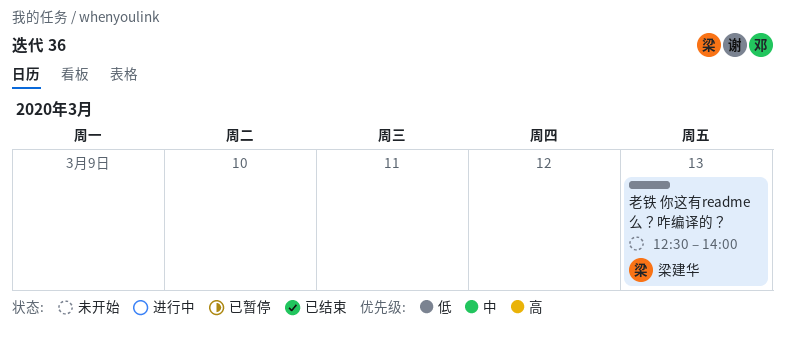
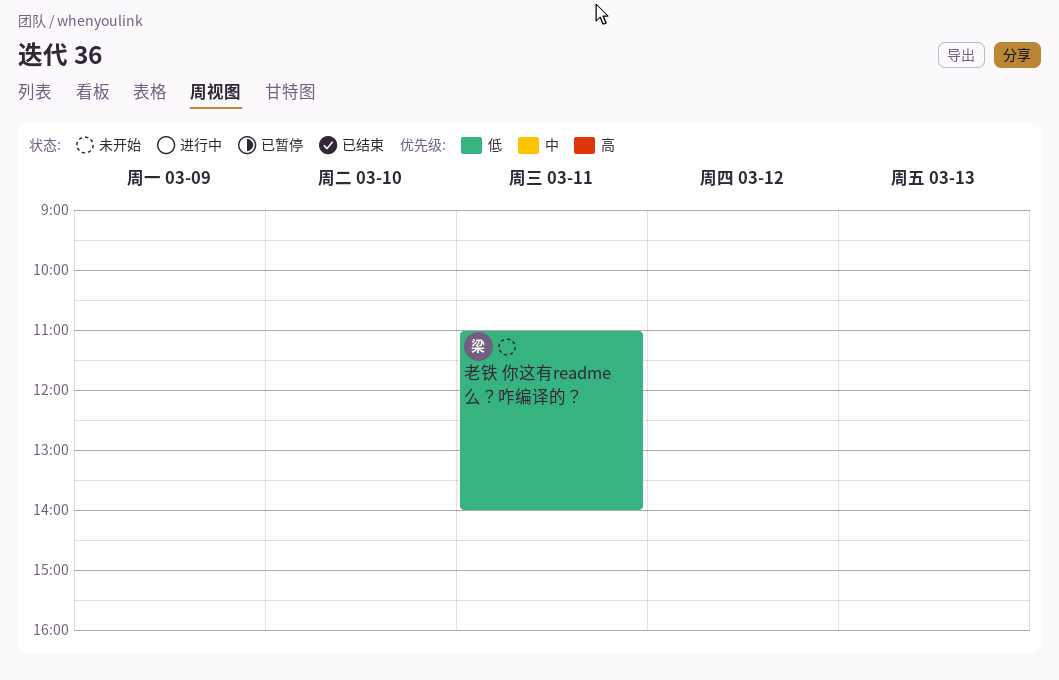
老铁 你这有readme么？咋编译的？, day: Mar 13 -> Mar 11
老铁 你这有readme么？咋编译的？, begins: 12:30 -> 11:00

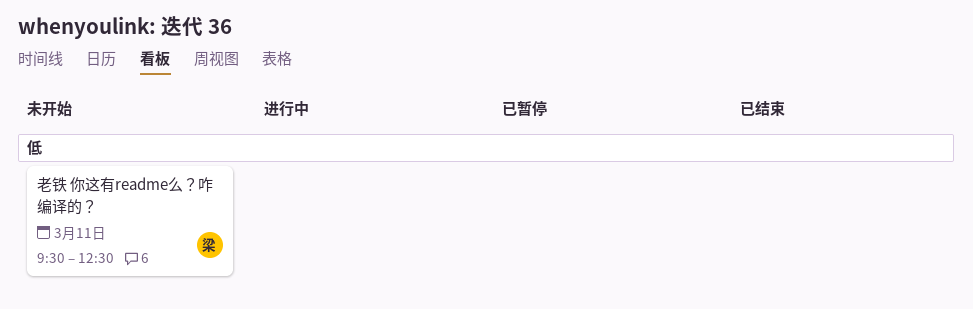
老铁 你这有readme么？咋编译的？, begins: 11:00 -> 09:30
老铁 你这有readme么？咋编译的？, ends: 14:00 -> 12:30

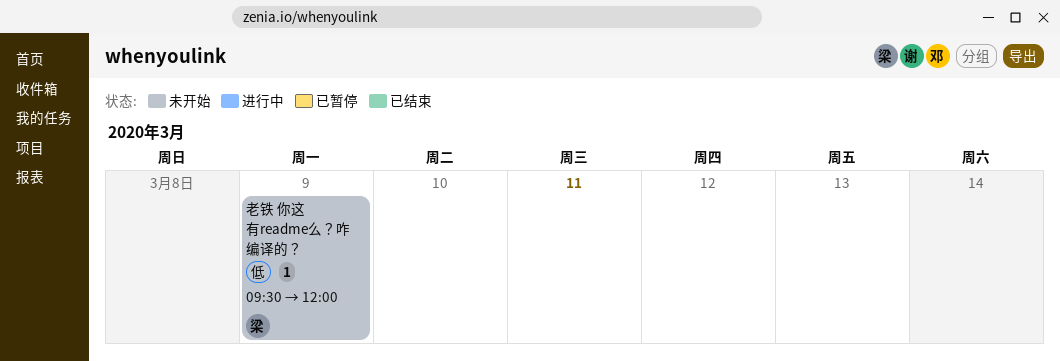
老铁 你这有readme么？咋编译的？, day: Mar 11 -> Mar 9
老铁 你这有readme么？咋编译的？, ends: 12:30 -> 12:00

